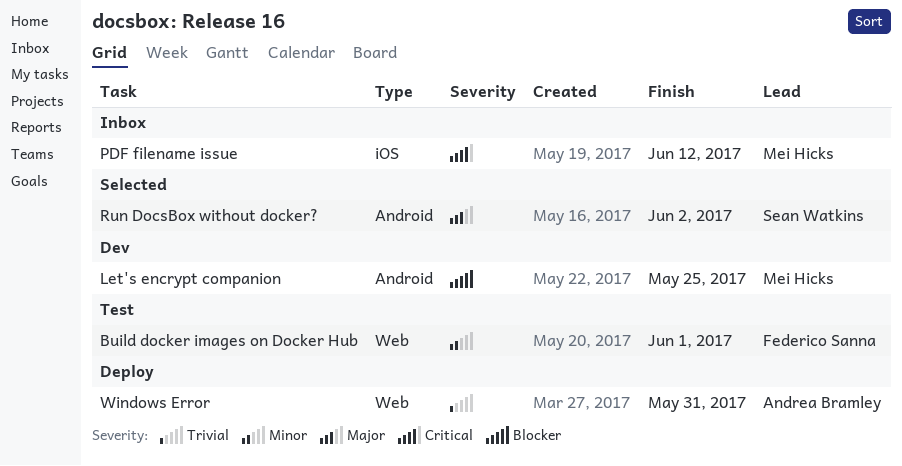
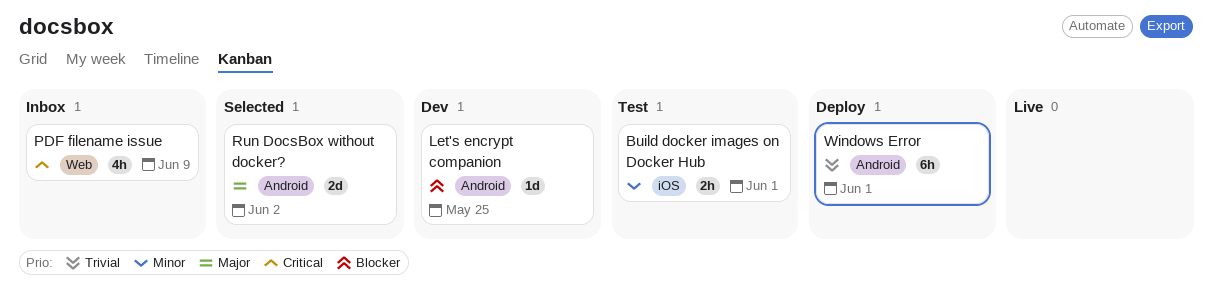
Build docker images on Docker Hub, label: Web -> iOS
PDF filename issue, label: iOS -> Web
PDF filename issue, due: Jun 12 -> Jun 9
Windows Error, label: Web -> Android
Windows Error, due: May 31 -> Jun 1

